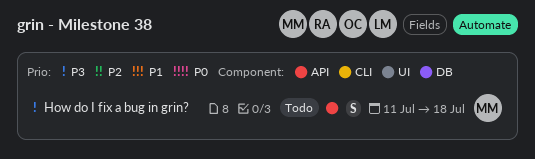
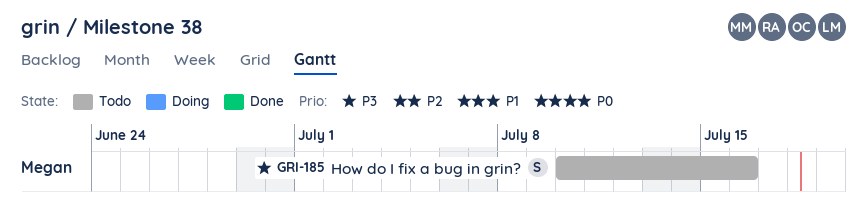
How do I fix a bug in grin?, start: Jul 11 -> Jul 10
How do I fix a bug in grin?, due: Jul 18 -> Jul 16

